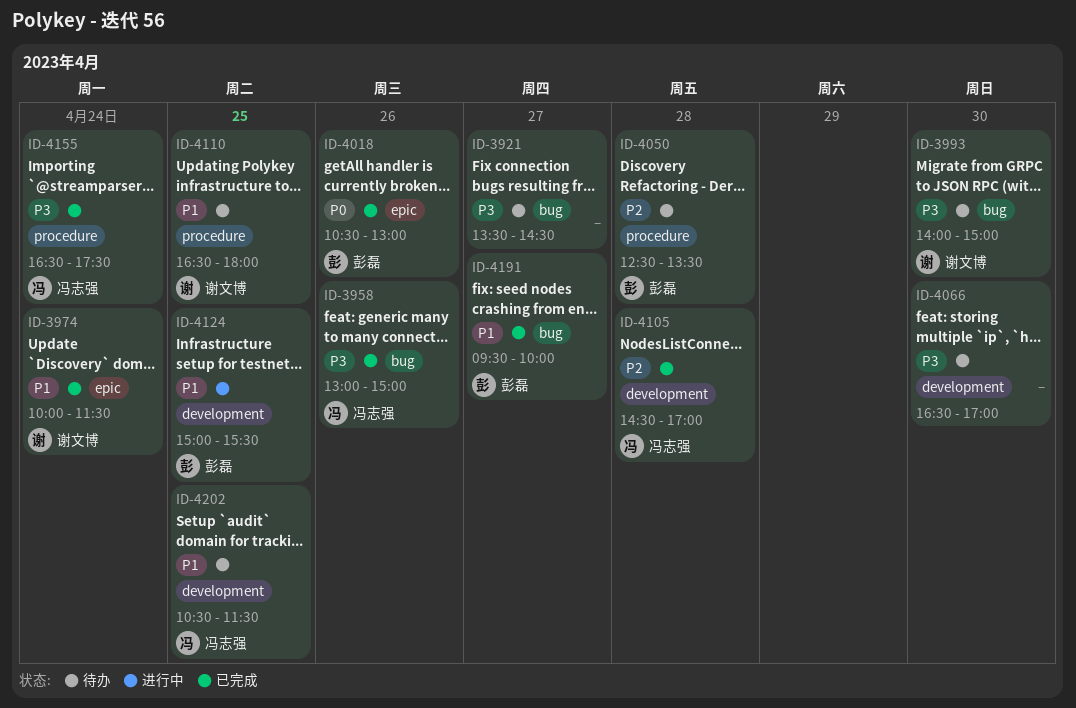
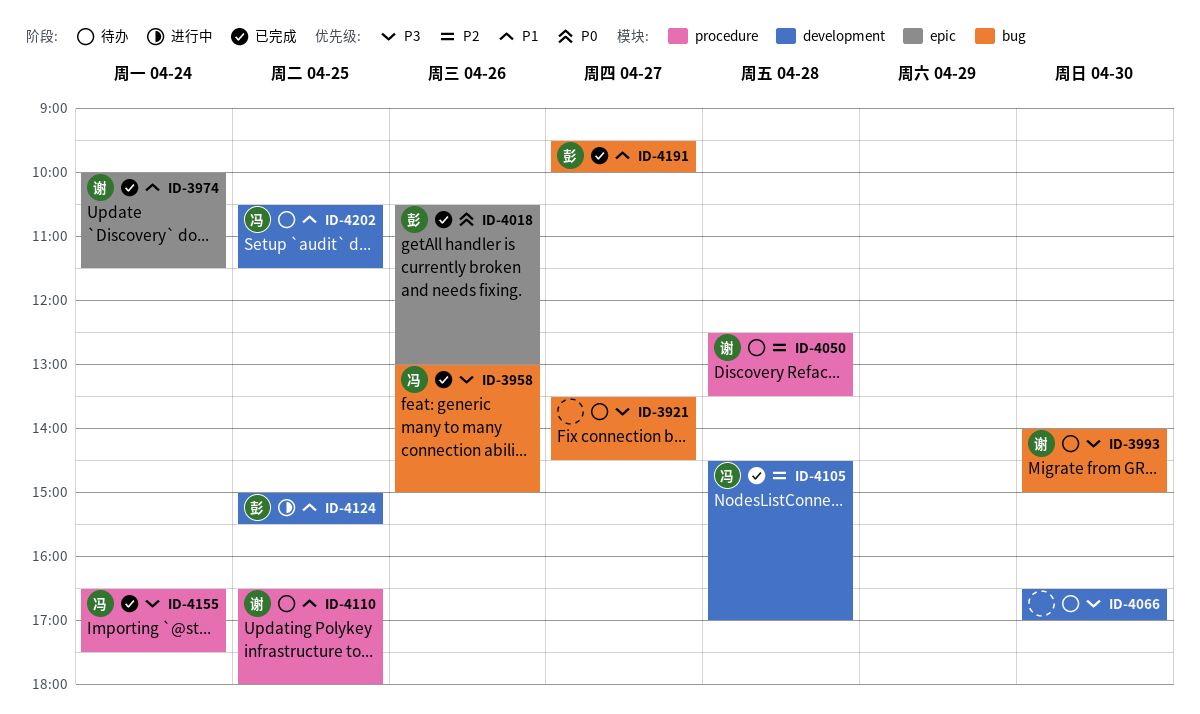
ID-4050, owner: 彭磊 -> 谢文博

